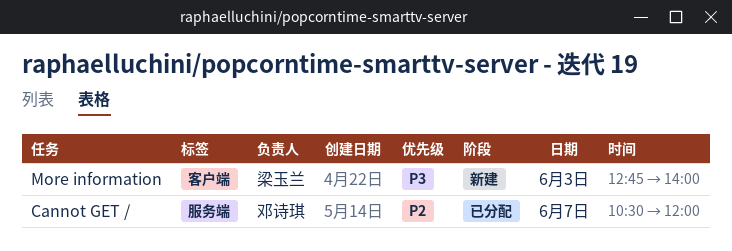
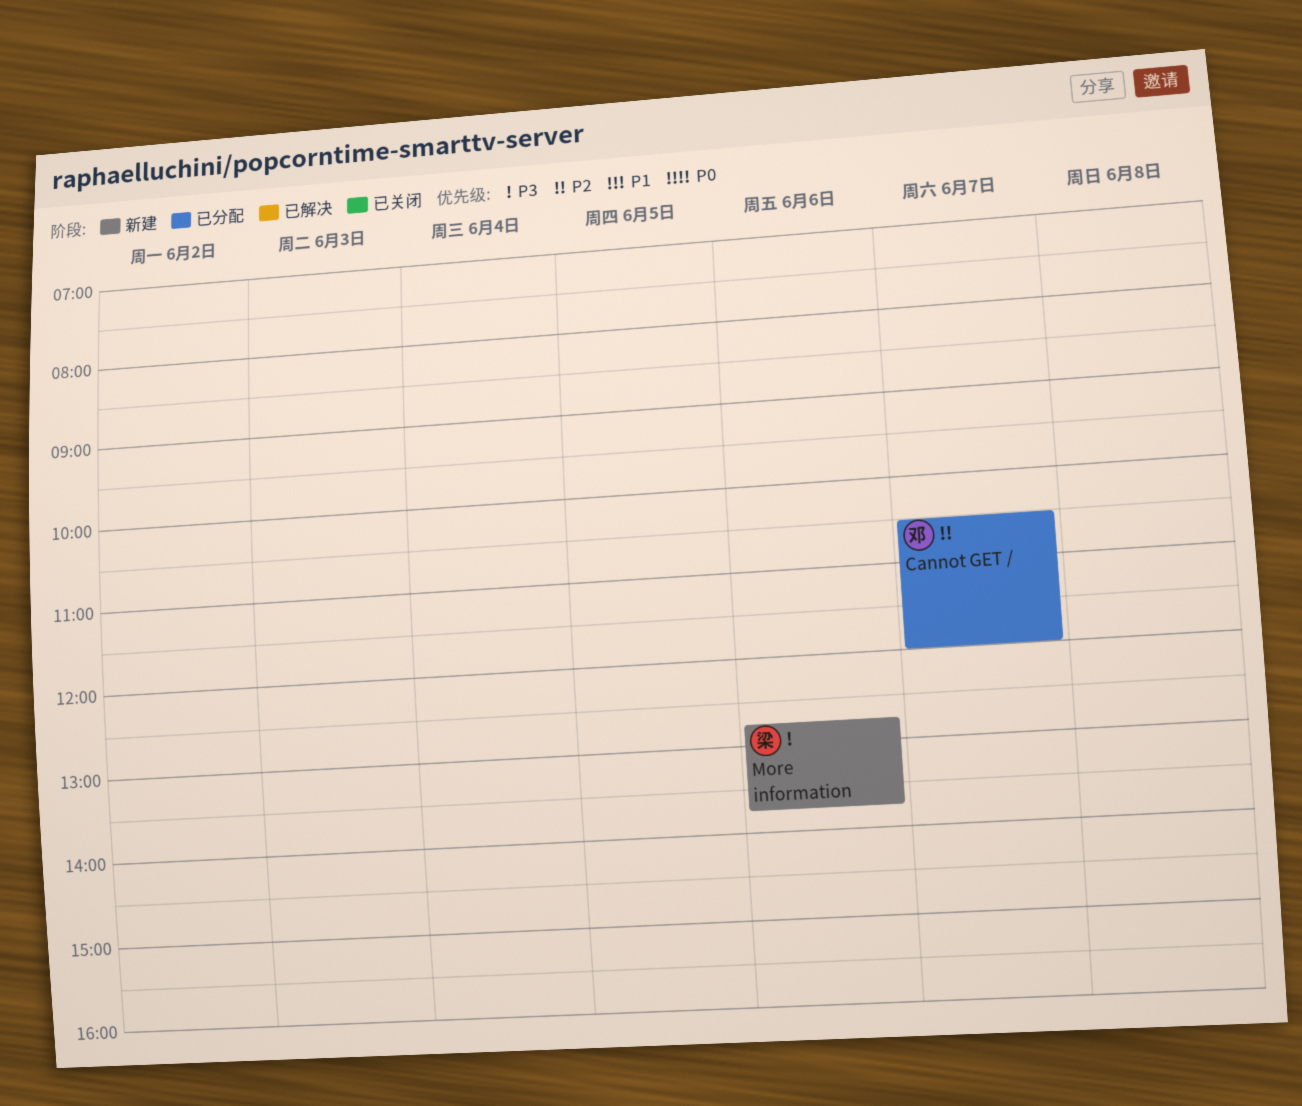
More information, day: Jun 3 -> Jun 6
More information, ends: 14:00 -> 13:45

